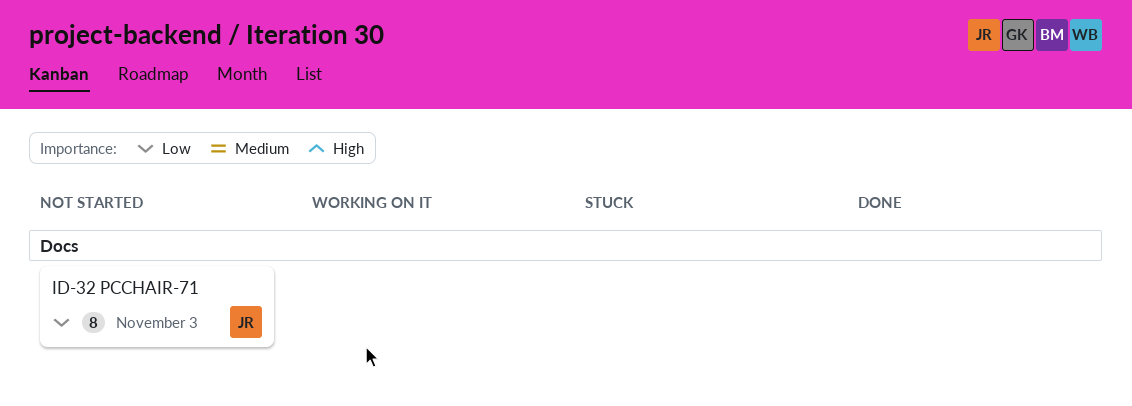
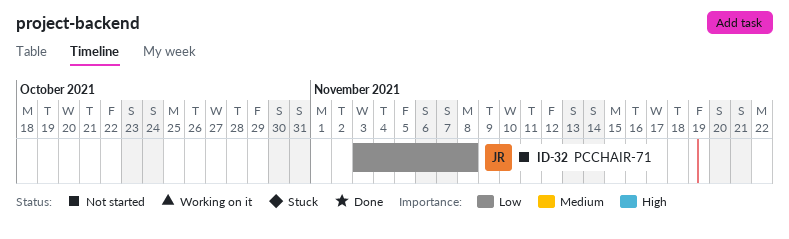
ID-32, due: Nov 3 -> Nov 8

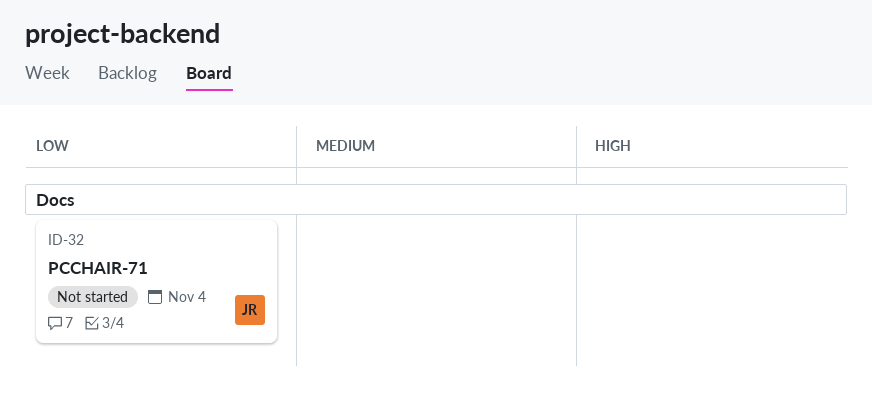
ID-32, due: Nov 8 -> Nov 4

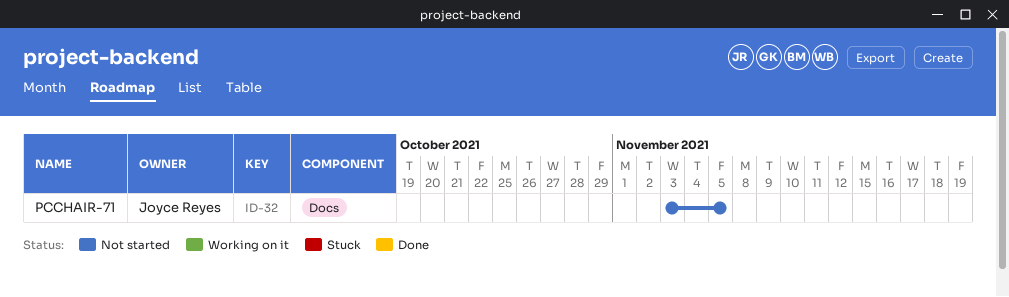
ID-32, due: Nov 4 -> Nov 5

